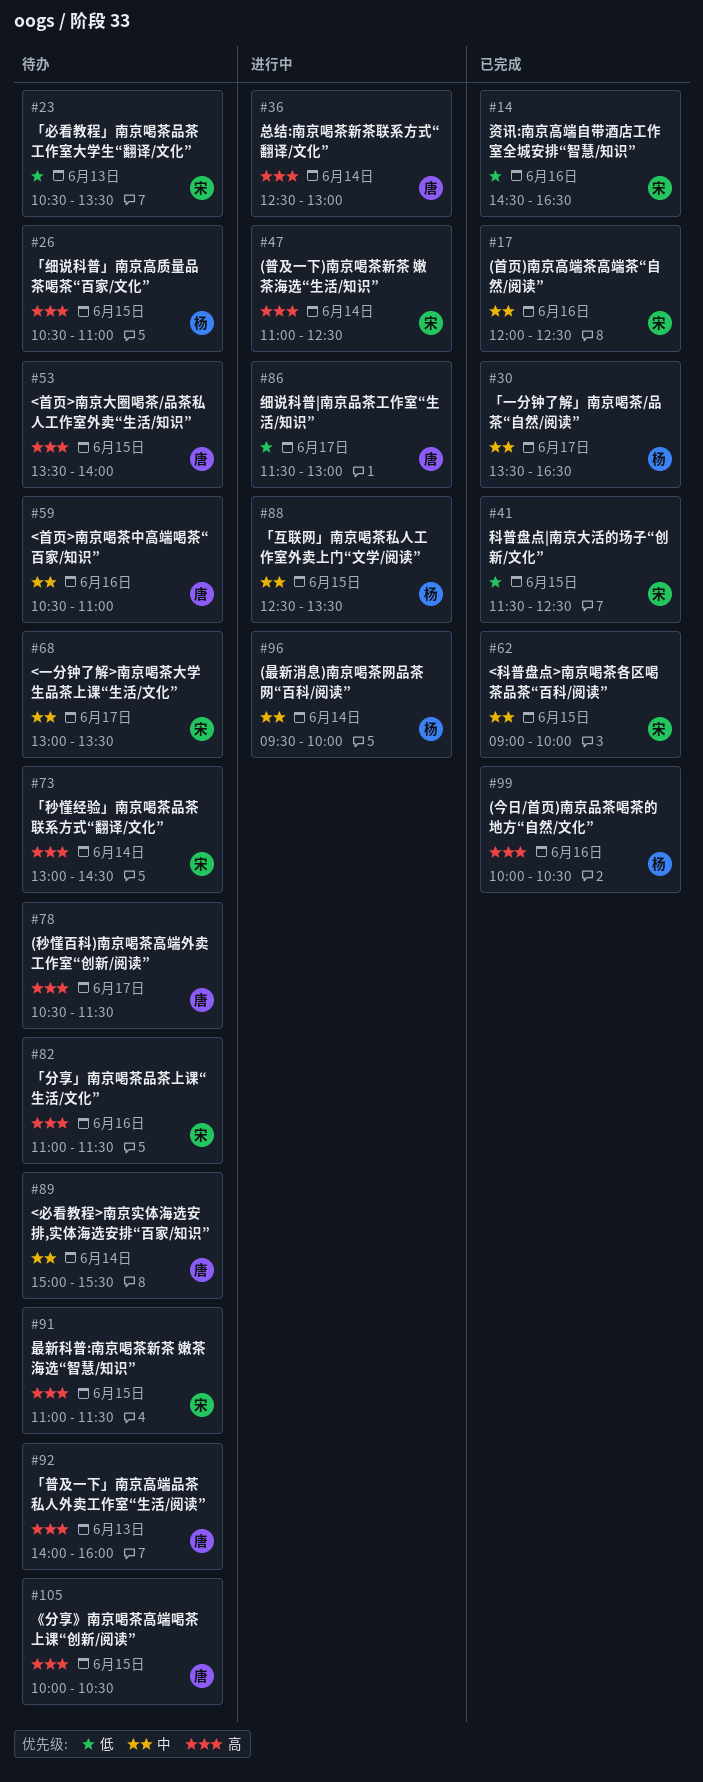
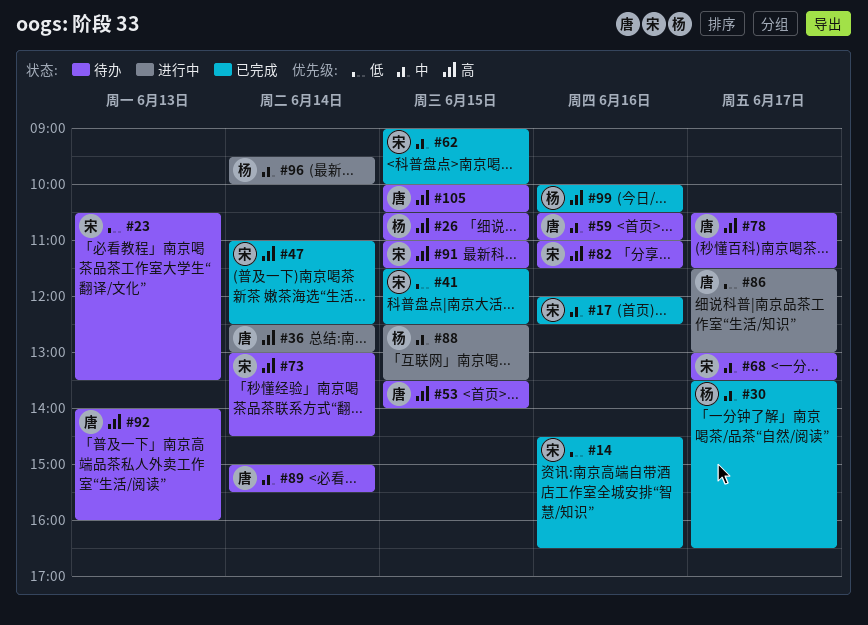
#47, status: 进行中 -> 已完成

